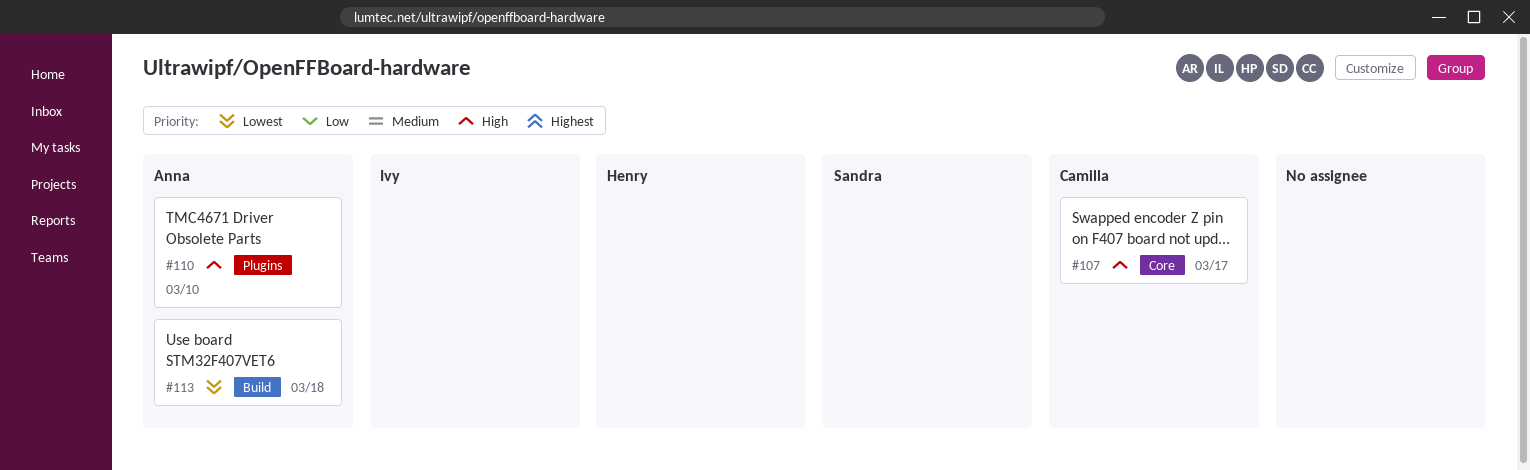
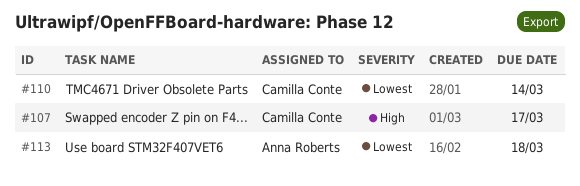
#110, owner: Anna Roberts -> Camilla Conte
#110, priority: High -> Lowest
#110, due: Mar 10 -> Mar 14

